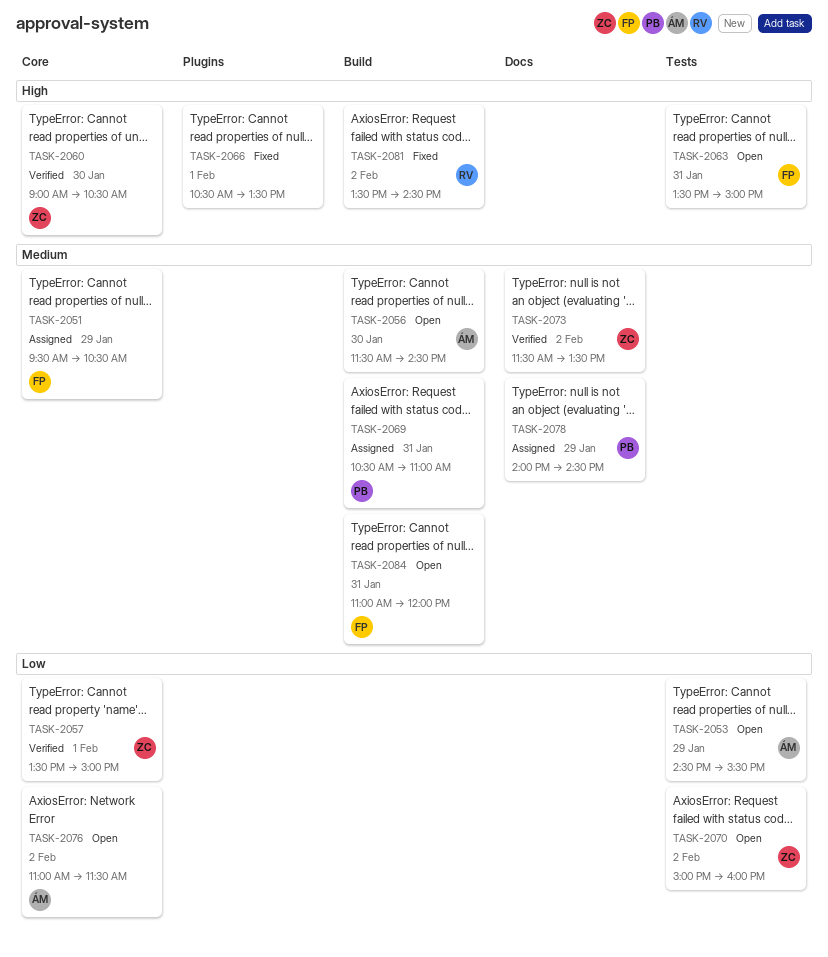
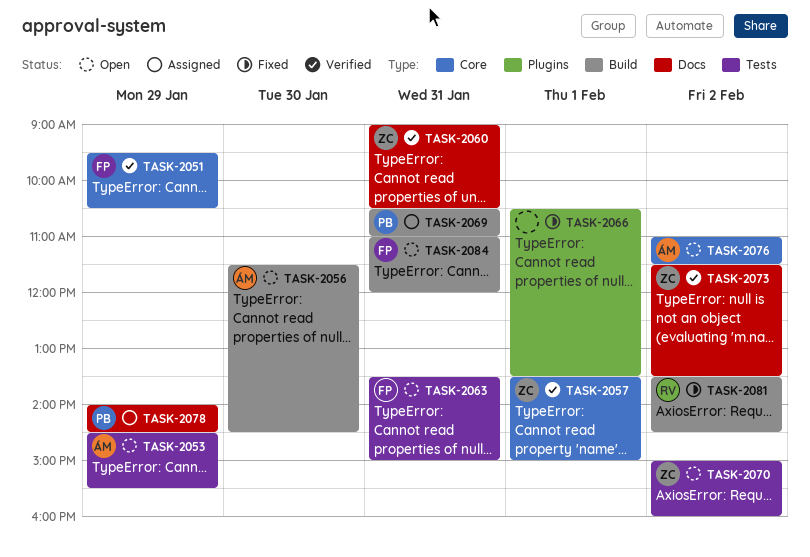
TASK-2051, status: Assigned -> Verified
TASK-2060, label: Core -> Docs
TASK-2060, day: Jan 30 -> Jan 31

